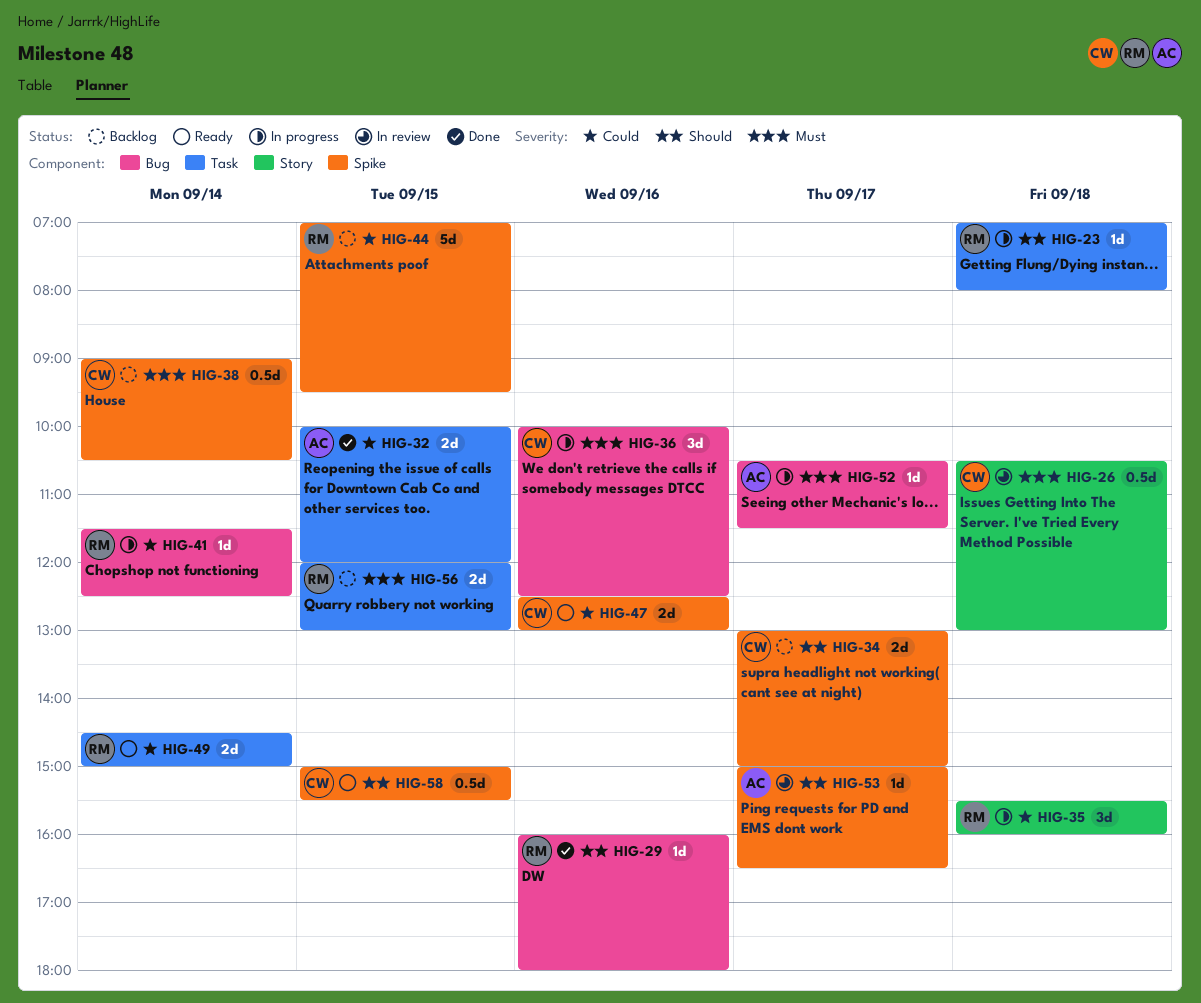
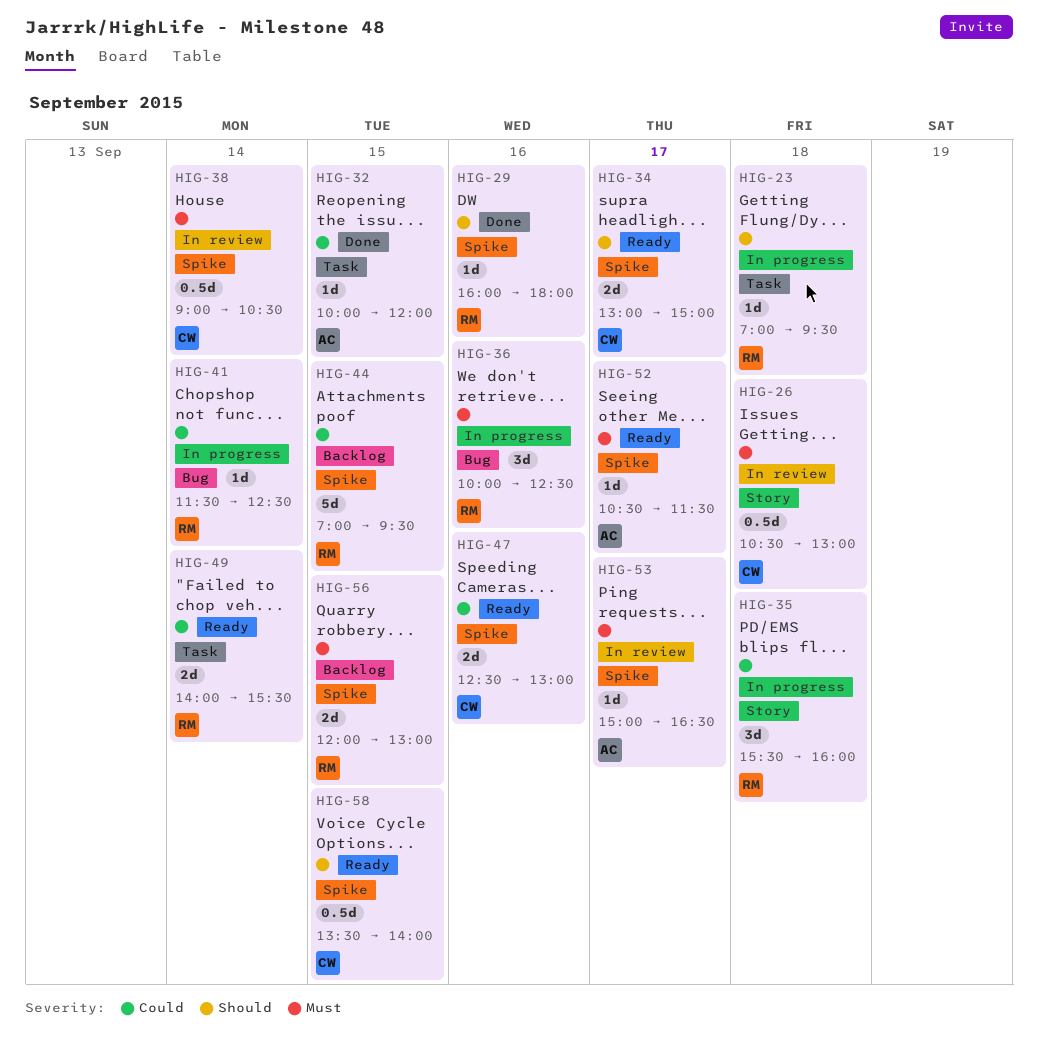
HIG-23, ends: 08:00 -> 09:30
HIG-29, label: Bug -> Spike
HIG-32, estimate: 2d -> 1d
HIG-34, status: Backlog -> Ready
HIG-36, owner: CW -> RM
HIG-38, status: Backlog -> In review
HIG-49, begins: 14:30 -> 14:00
HIG-49, ends: 15:00 -> 15:30
HIG-52, status: In progress -> Ready
HIG-52, label: Bug -> Spike
HIG-53, priority: Should -> Must
HIG-56, label: Task -> Spike
HIG-58, begins: 15:00 -> 13:30
HIG-58, ends: 15:30 -> 14:00

